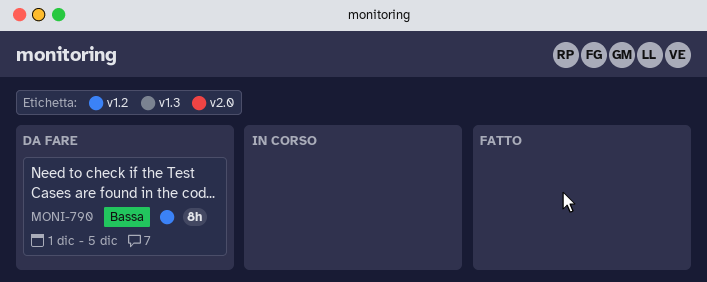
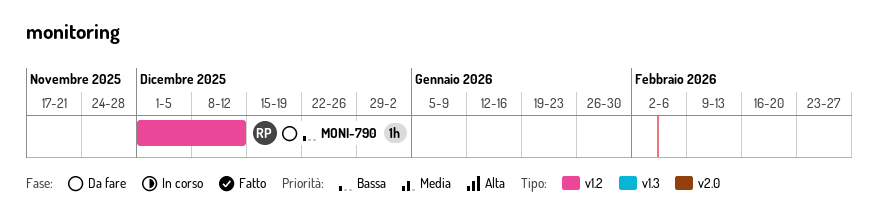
MONI-790, estimate: 8h -> 1h
MONI-790, due: Dec 5 -> Dec 12

